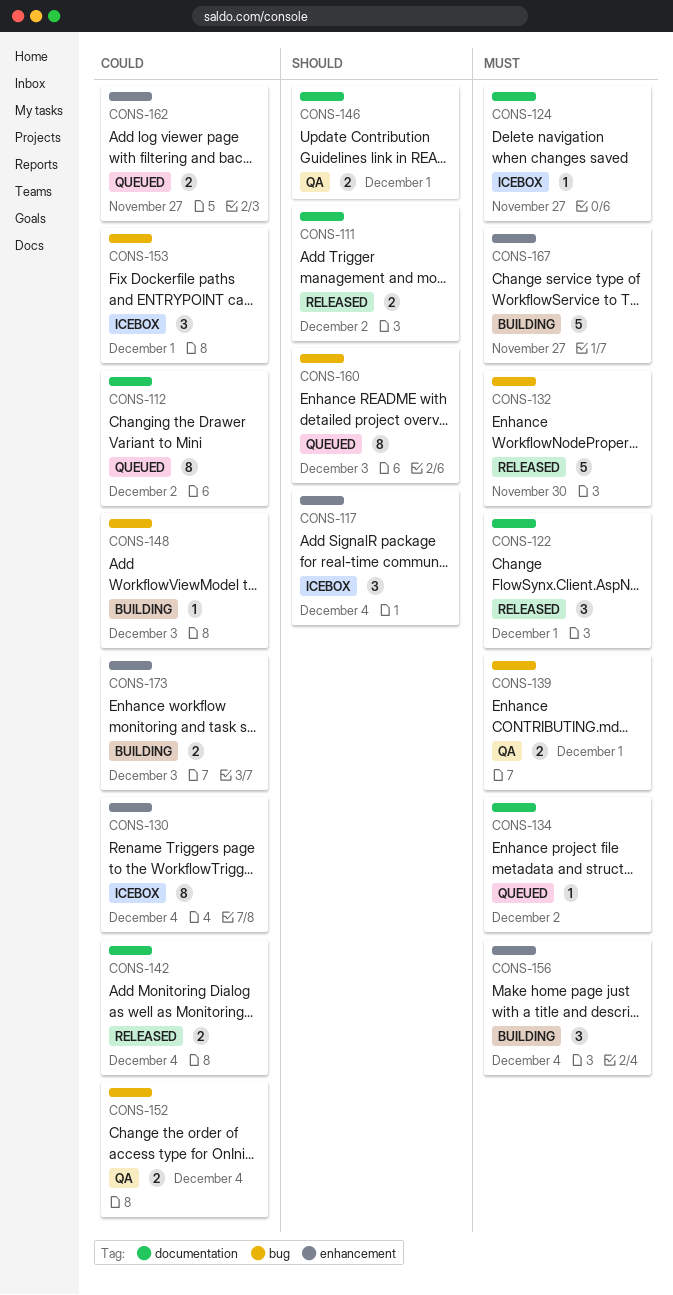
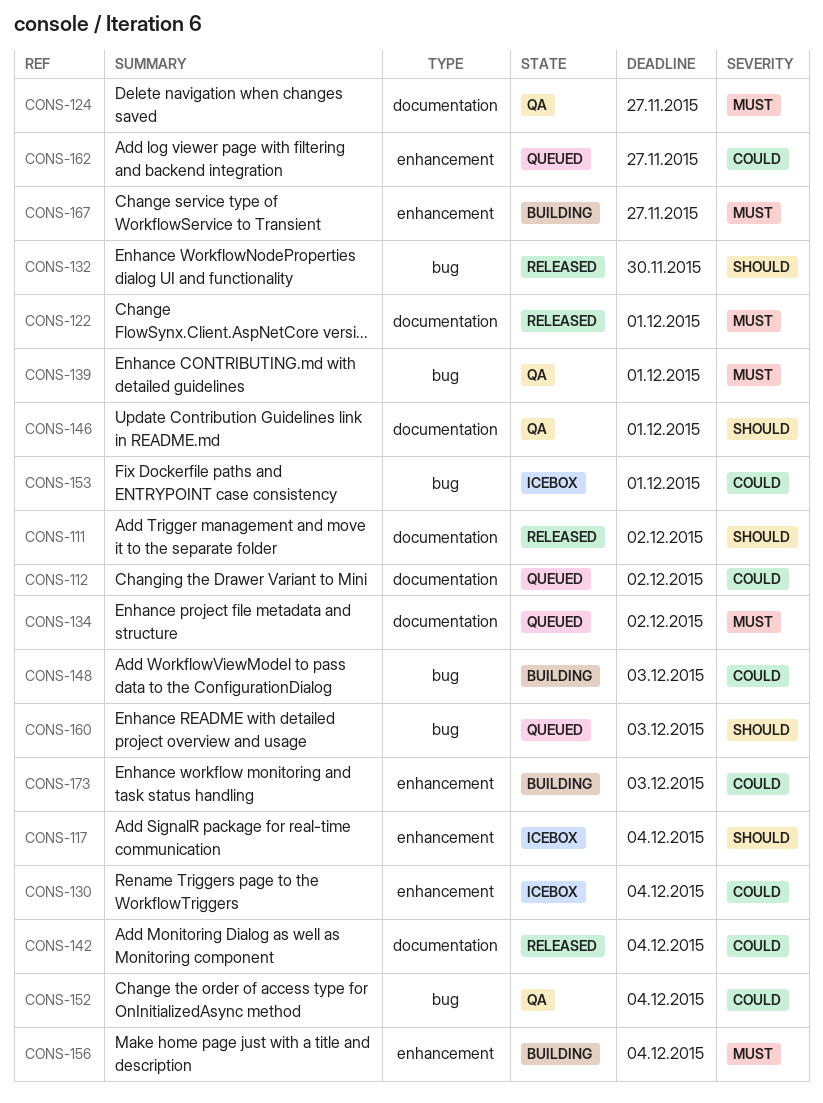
CONS-124, status: Icebox -> QA
CONS-132, priority: Must -> Should

